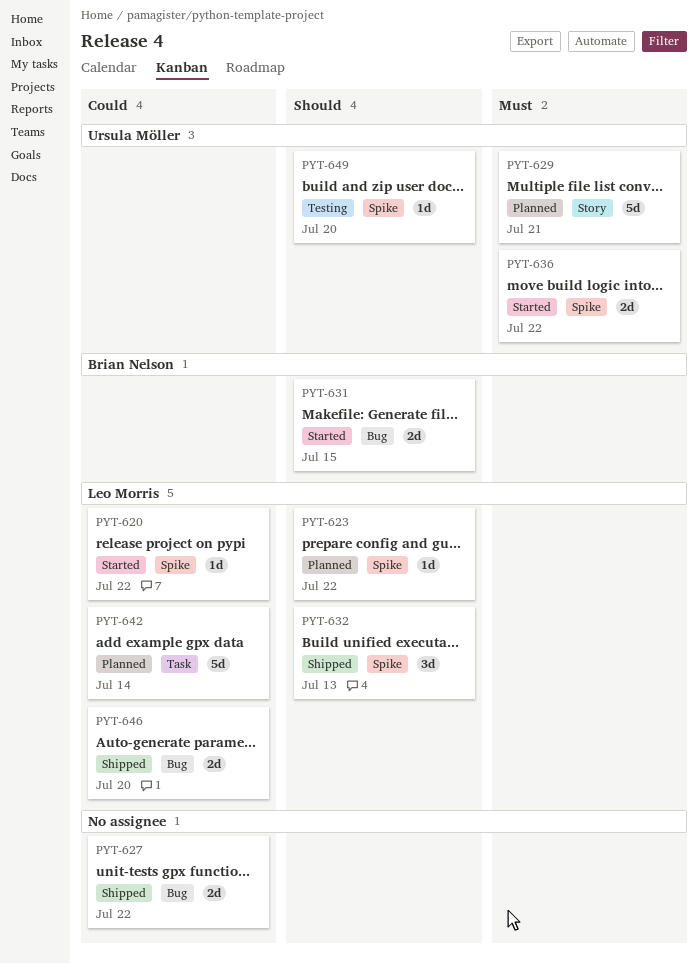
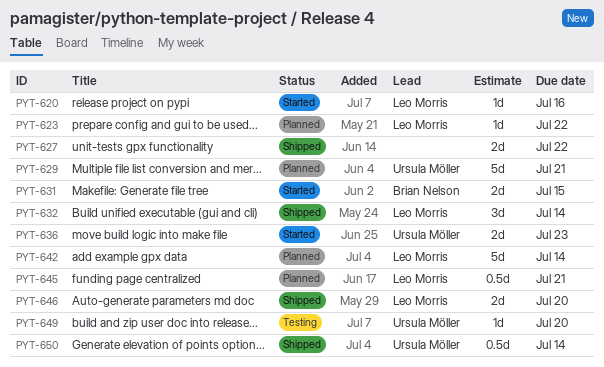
PYT-620, due: Jul 22 -> Jul 16
PYT-632, due: Jul 13 -> Jul 14
PYT-636, due: Jul 22 -> Jul 23
PYT-645: none -> present
PYT-650: none -> present

